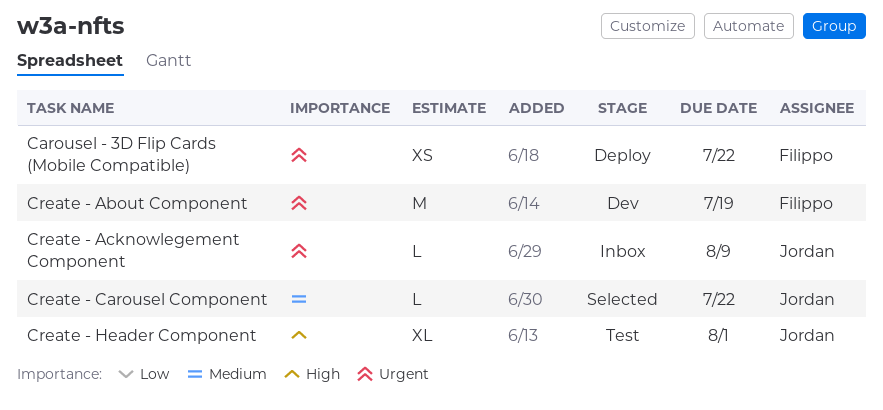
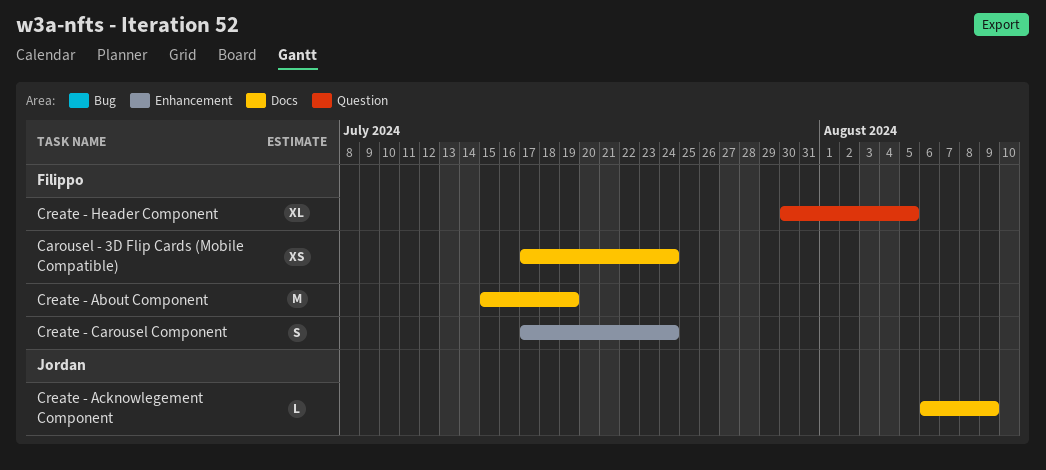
Carousel - 3D Flip Cards (Mobile Compatible), due: Jul 22 -> Jul 24
Create - Carousel Component, owner: Jordan -> Filippo
Create - Carousel Component, estimate: L -> S
Create - Carousel Component, due: Jul 22 -> Jul 24
Create - Header Component, owner: Jordan -> Filippo
Create - Header Component, due: Aug 1 -> Aug 5

